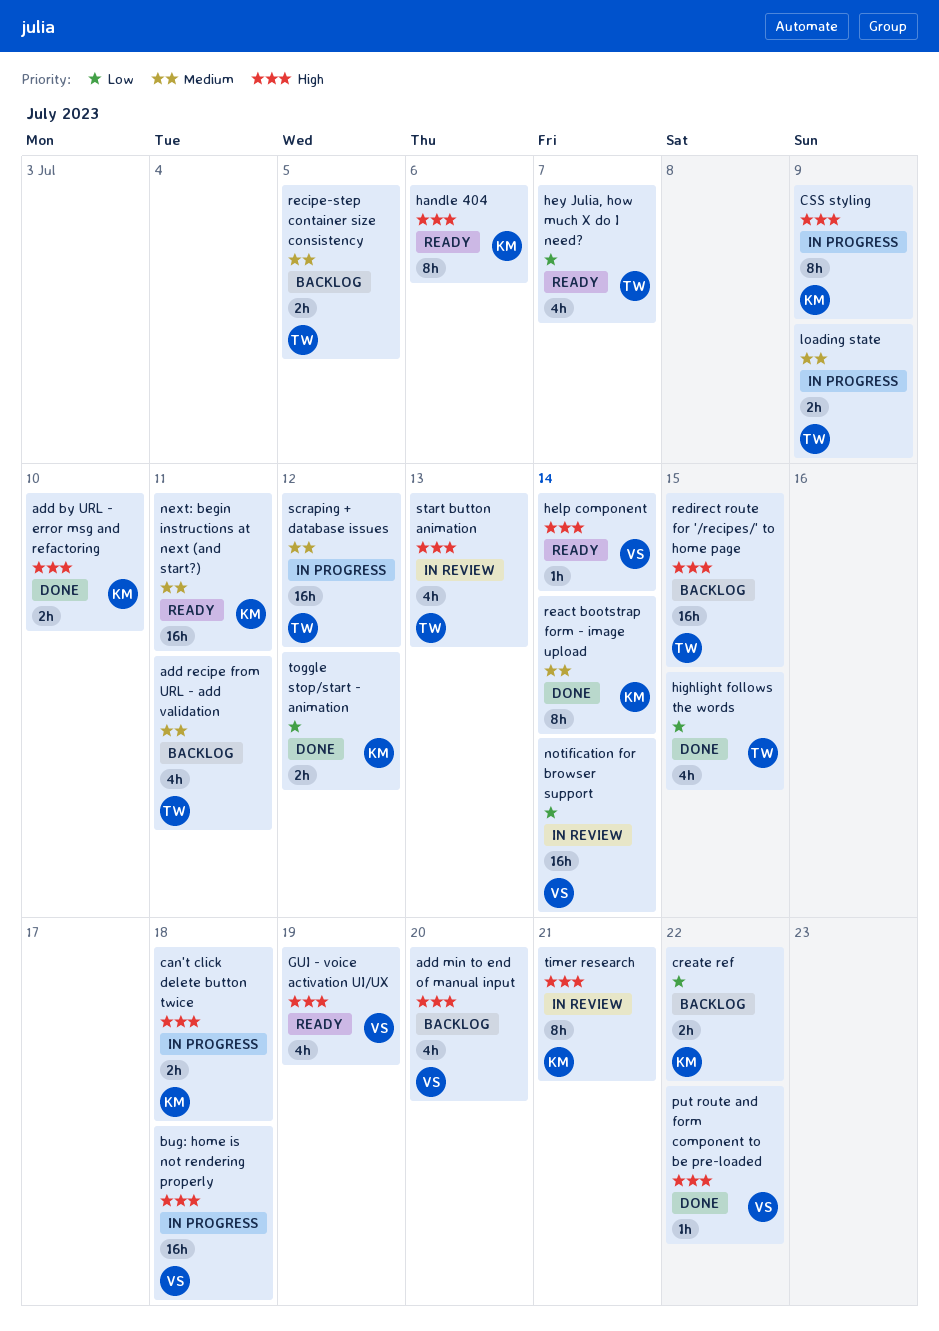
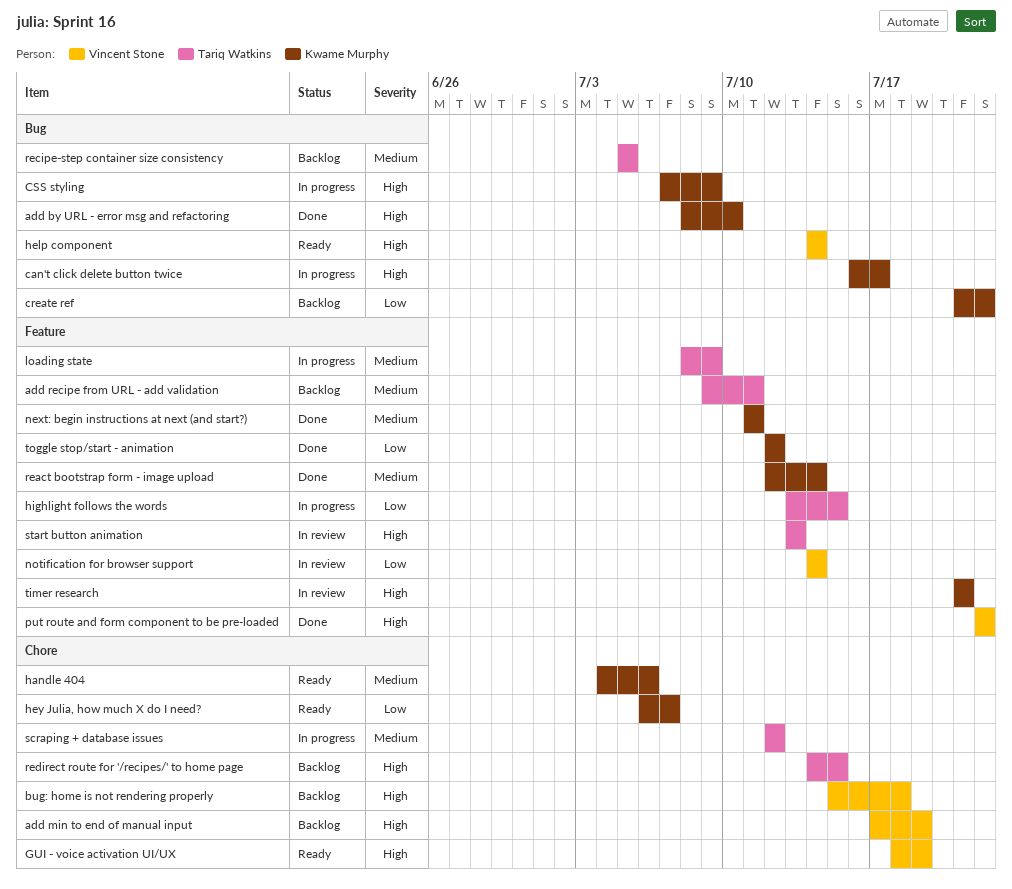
add min to end of manual input, due: Jul 20 -> Jul 19
bug: home is not rendering properly, status: In progress -> Backlog
can't click delete button twice, due: Jul 18 -> Jul 17
handle 404, priority: High -> Medium
hey Julia, how much X do I need?, owner: Tariq Watkins -> Kwame Murphy
highlight follows the words, status: Done -> In progress
next: begin instructions at next (and start?), status: Ready -> Done

